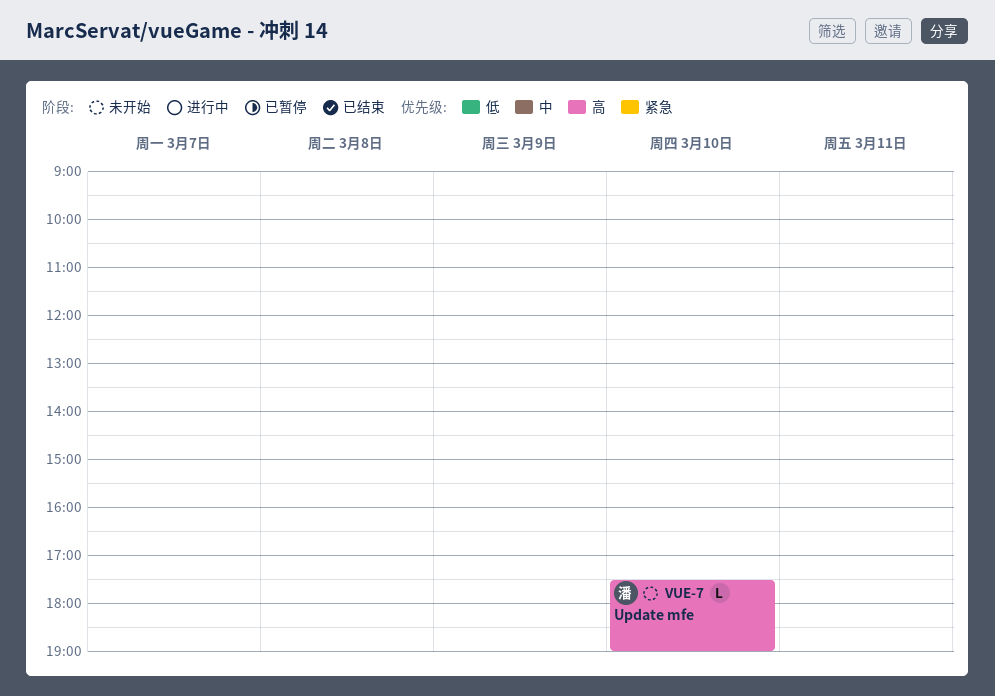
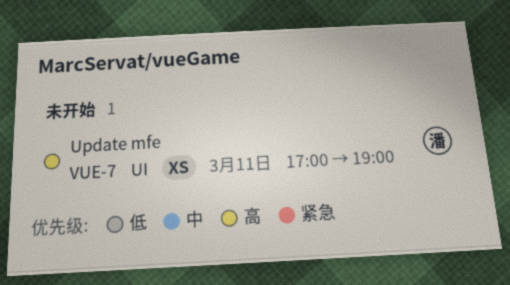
VUE-7, estimate: L -> XS
VUE-7, day: Mar 10 -> Mar 11
VUE-7, begins: 17:30 -> 17:00

